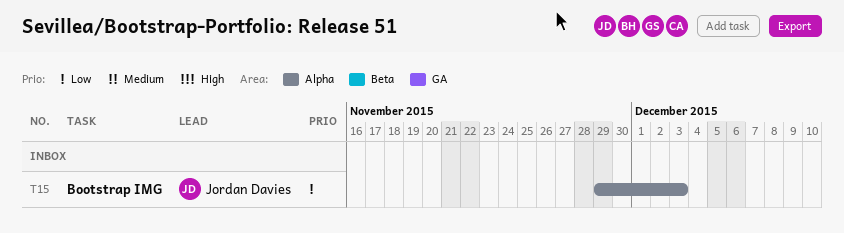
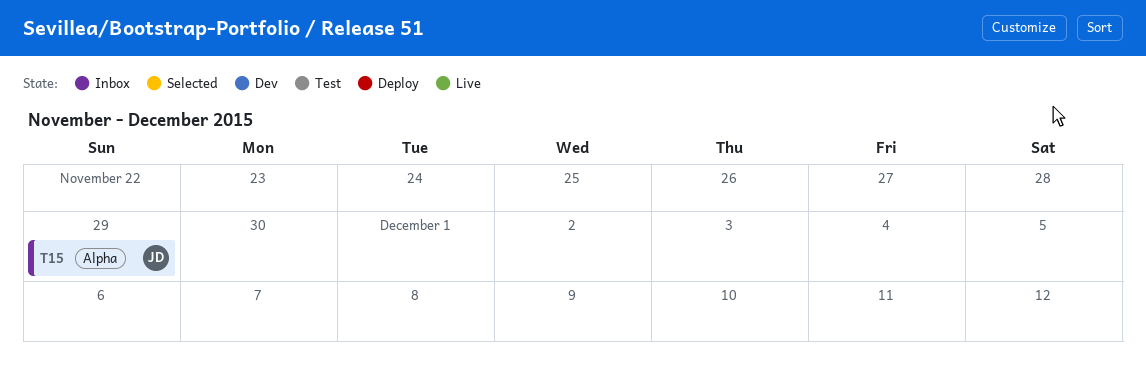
T15, due: Dec 3 -> Nov 29

